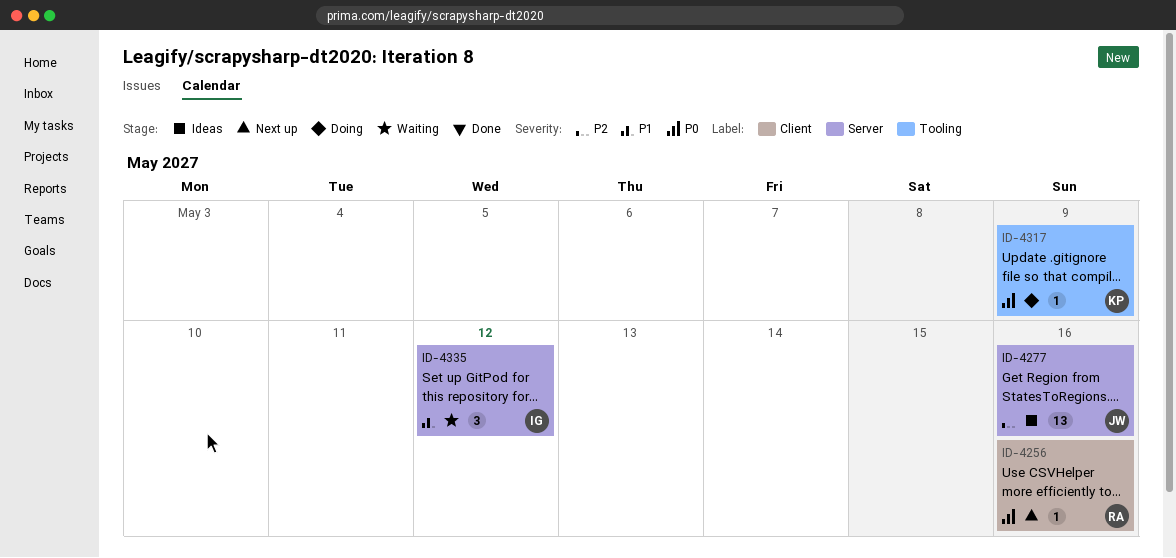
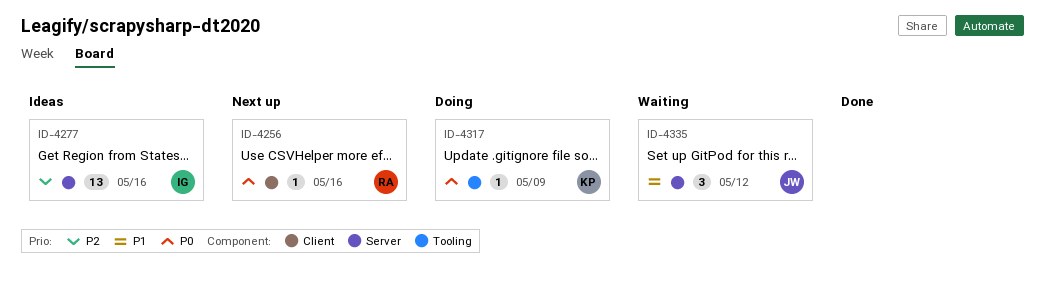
ID-4277, owner: JW -> IG
ID-4335, owner: IG -> JW

